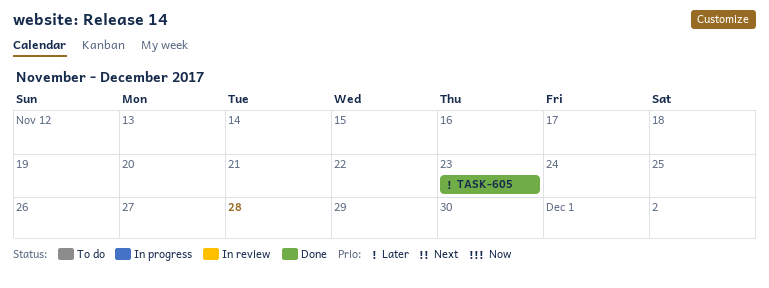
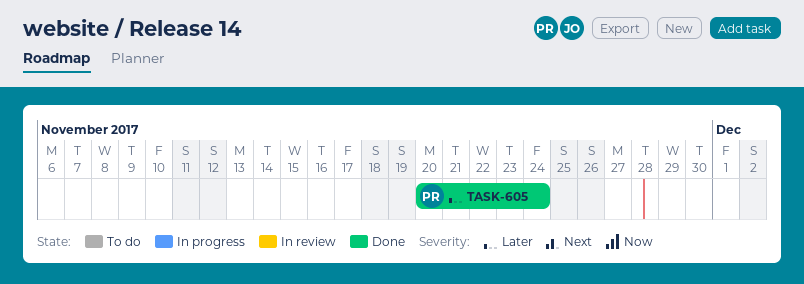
TASK-605, start: Nov 23 -> Nov 20
TASK-605, due: Nov 23 -> Nov 24

